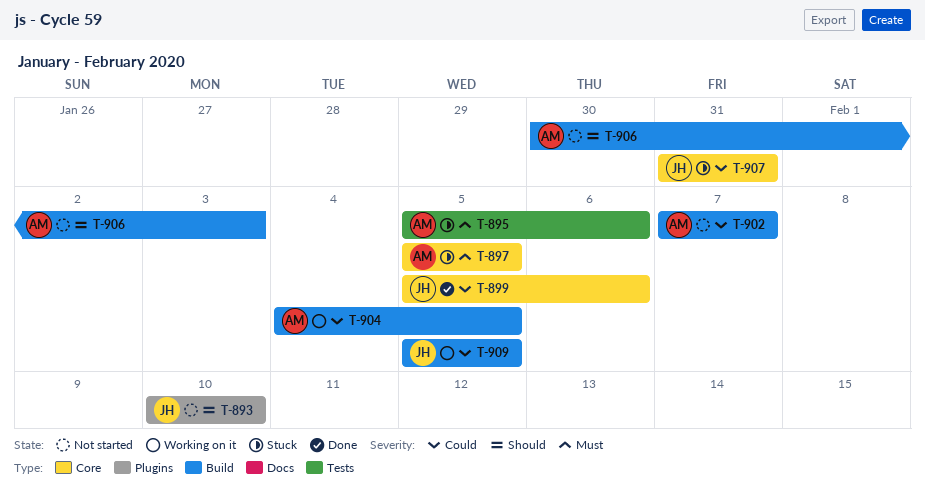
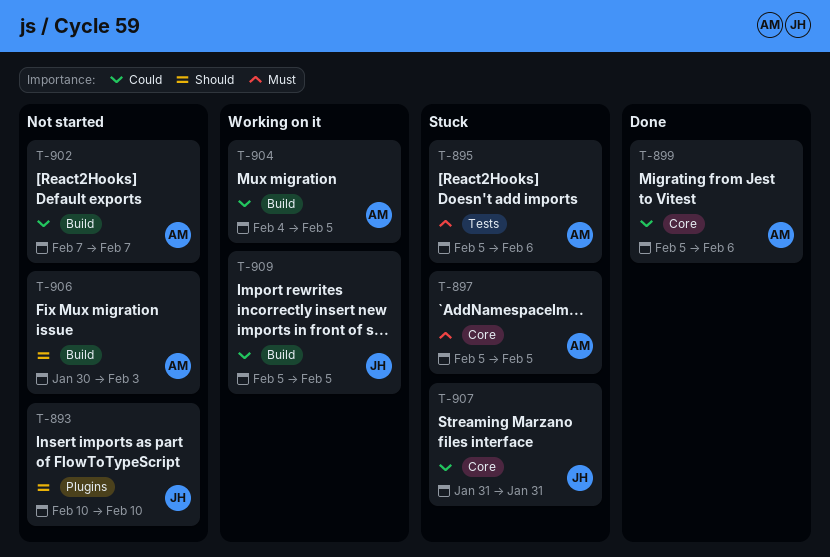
T-899, owner: JH -> AM

